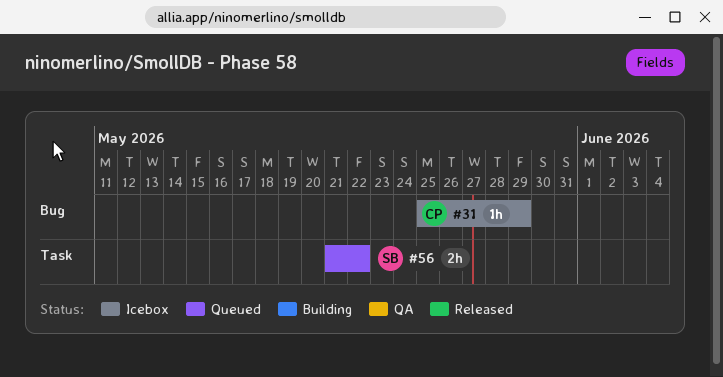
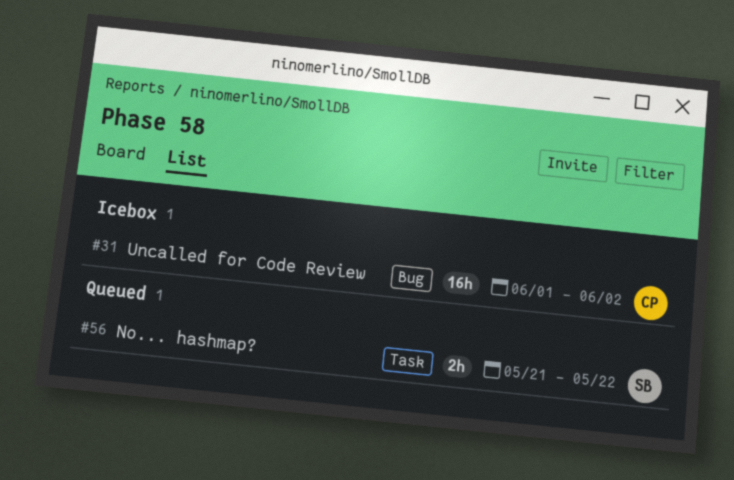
#31, estimate: 1h -> 16h
#31, start: May 25 -> Jun 1
#31, due: May 29 -> Jun 2

